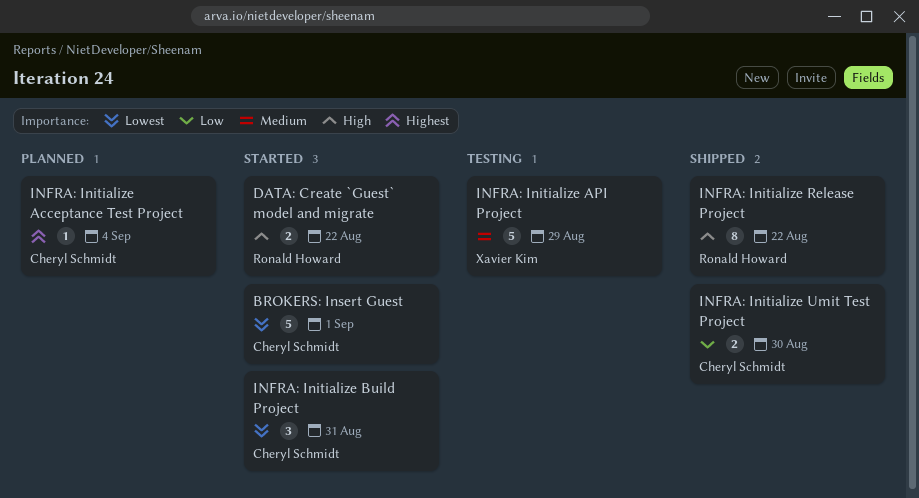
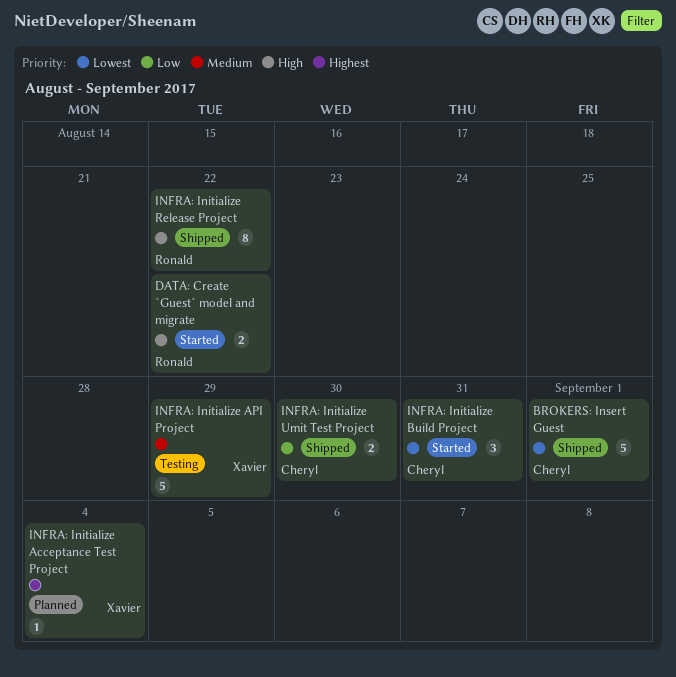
BROKERS: Insert Guest, status: Started -> Shipped
INFRA: Initialize Acceptance Test Project, owner: Cheryl Schmidt -> Xavier Kim

